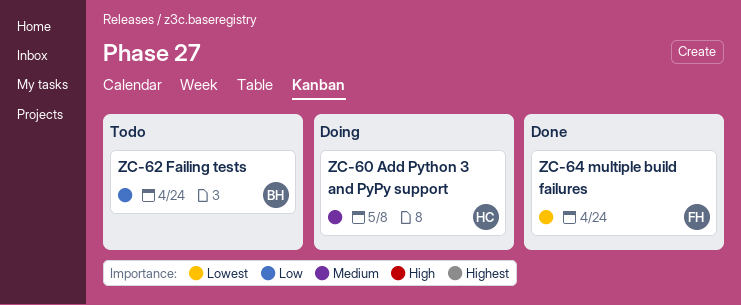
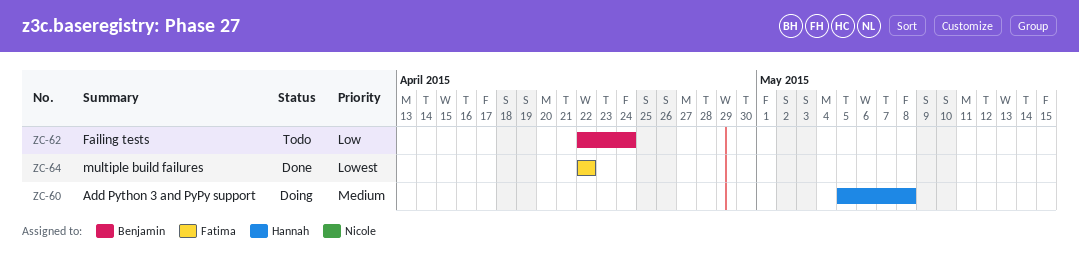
ZC-64, due: Apr 24 -> Apr 22

